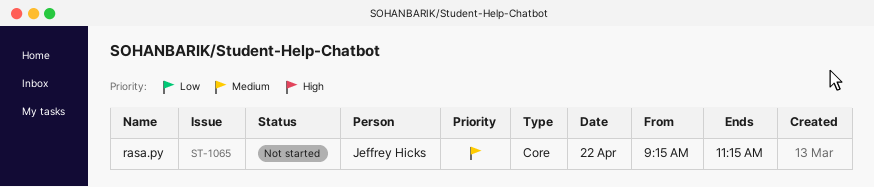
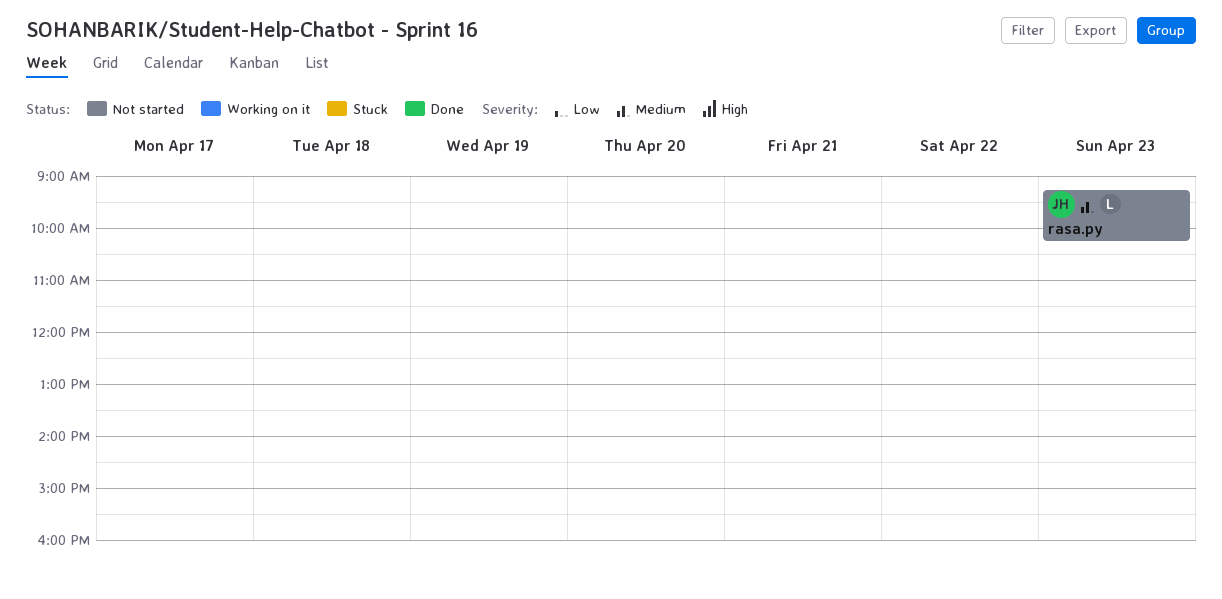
rasa.py, day: Apr 22 -> Apr 23
rasa.py, ends: 11:15 -> 10:15

